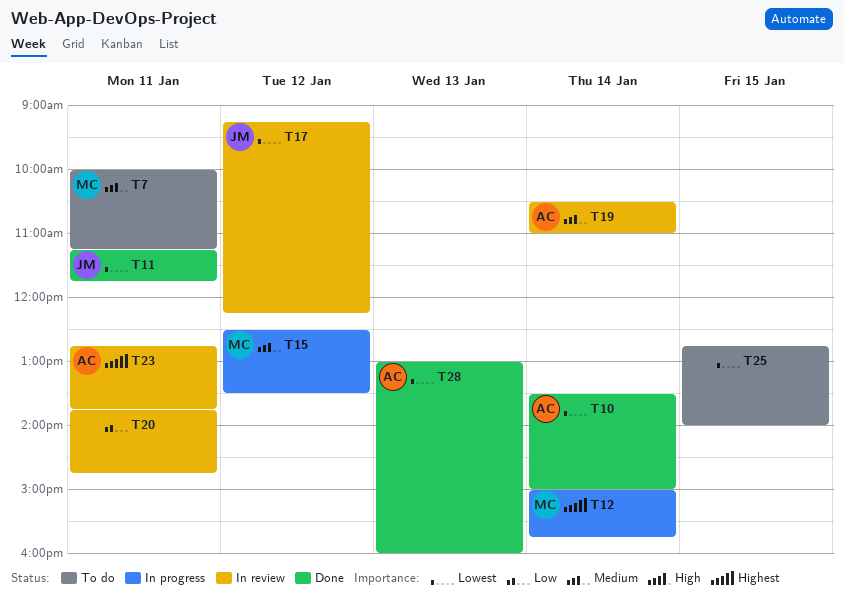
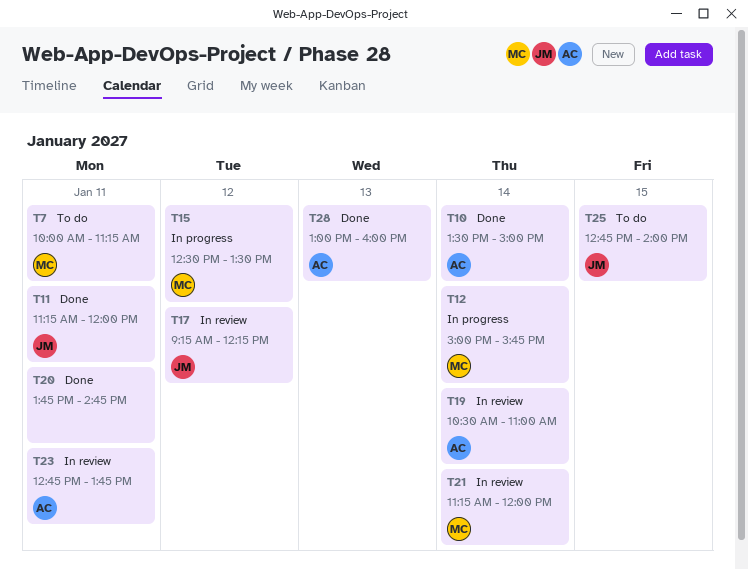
T11, ends: 11:45 -> 12:00
T20, status: In review -> Done
T21: none -> present
T25, owner: none -> JM

